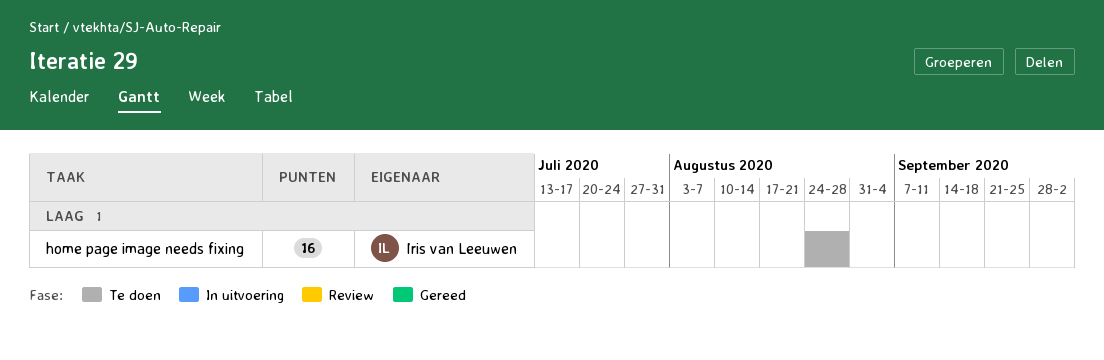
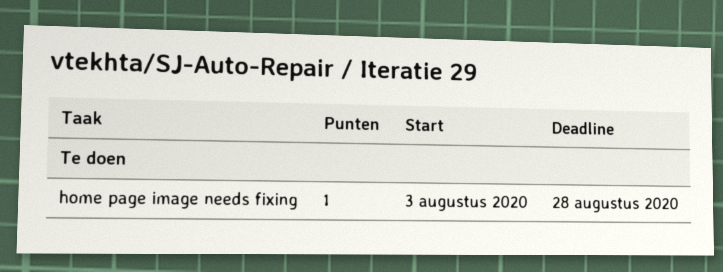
home page image needs fixing, estimate: 16 -> 1
home page image needs fixing, start: Aug 24 -> Aug 3

